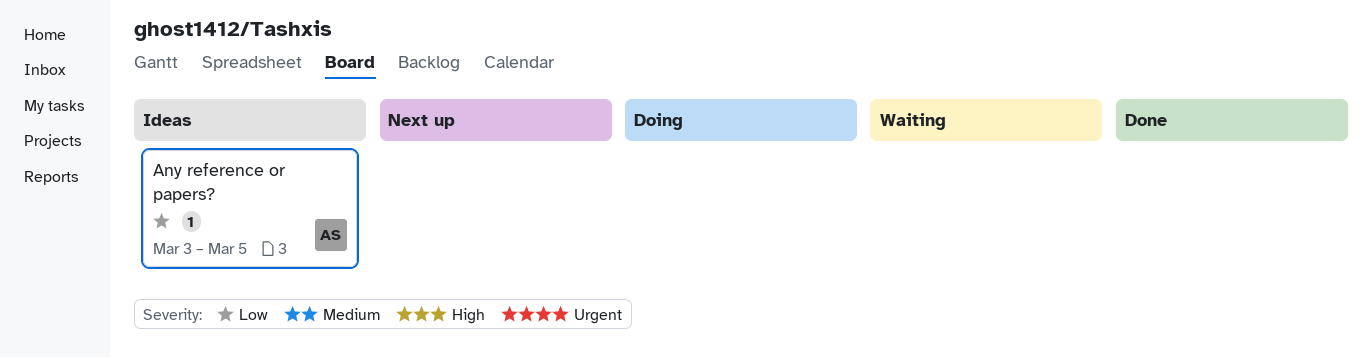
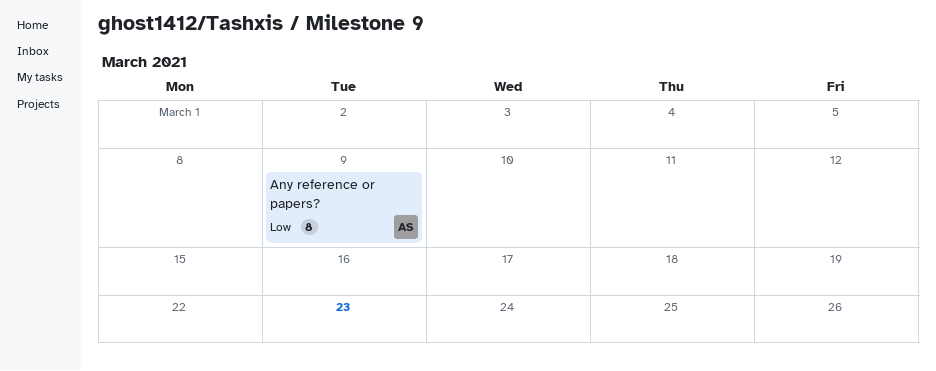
Any reference or papers?, estimate: 1 -> 8
Any reference or papers?, due: Mar 5 -> Mar 9

